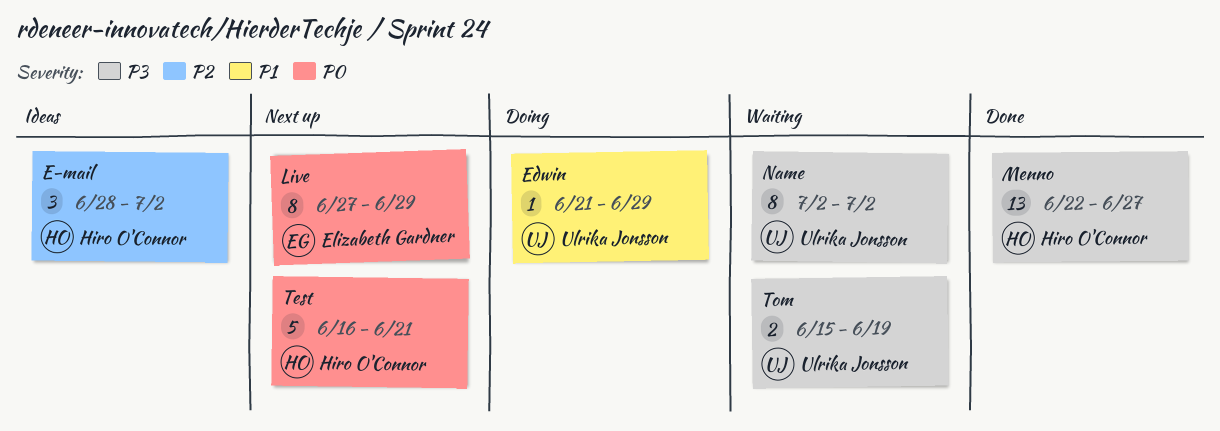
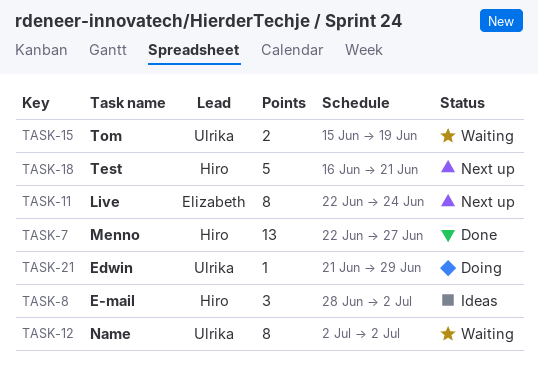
Live, start: Jun 27 -> Jun 22
Live, due: Jun 29 -> Jun 24

